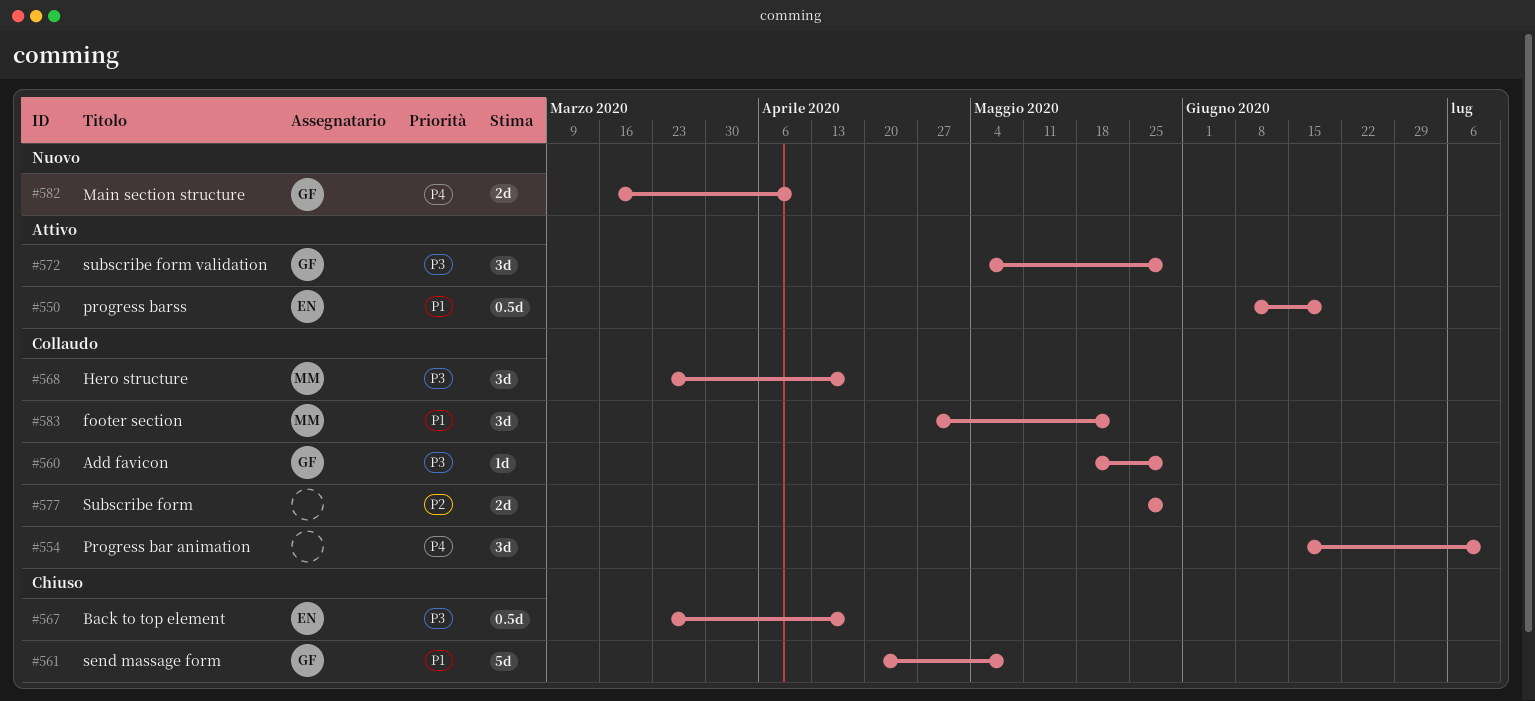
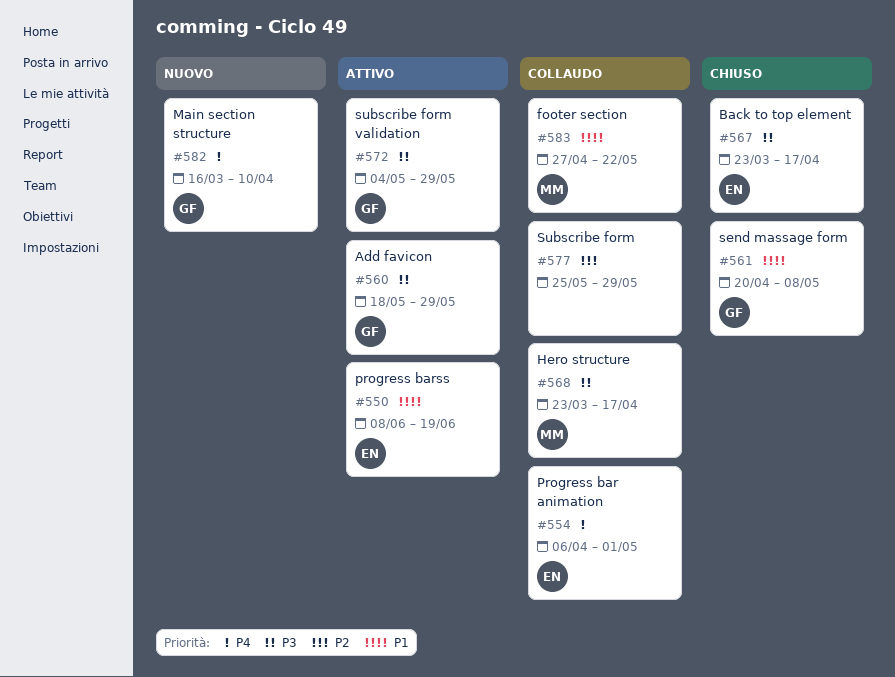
#554, owner: none -> EN
#554, start: Jun 15 -> Apr 6
#554, due: Jul 10 -> May 1
#560, status: Collaudo -> Attivo

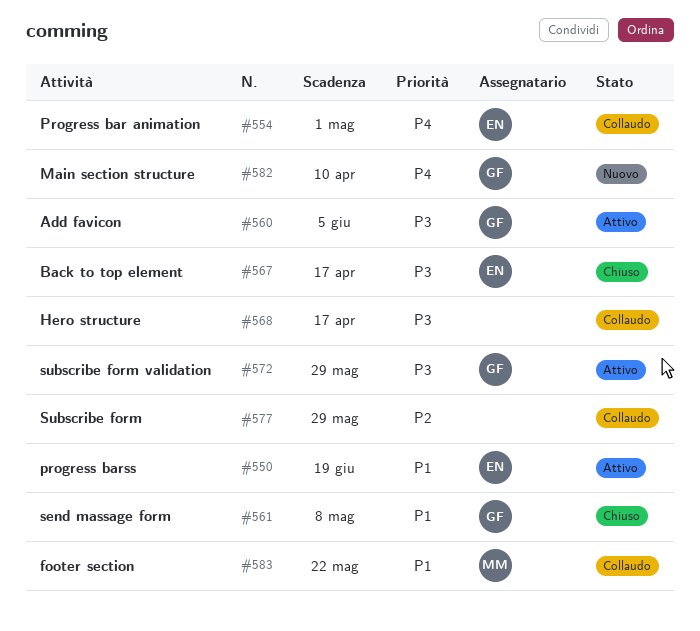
#560, due: May 29 -> Jun 5
#568, owner: MM -> none

